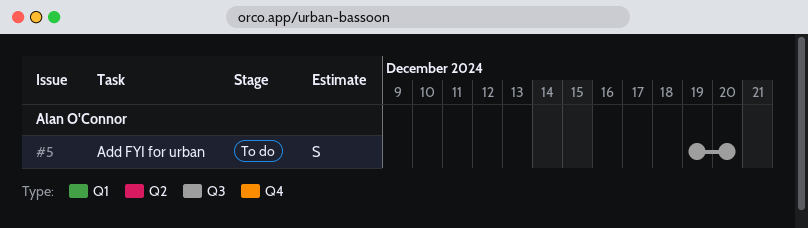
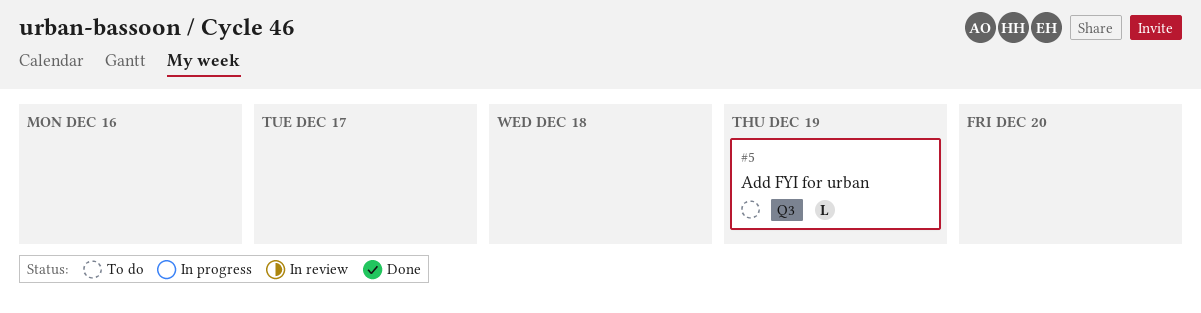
#5, estimate: S -> L
#5, due: Dec 20 -> Dec 19

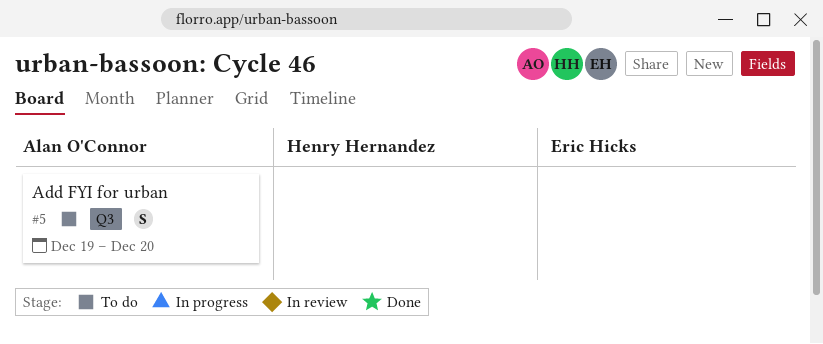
#5, estimate: L -> S
#5, due: Dec 19 -> Dec 20

